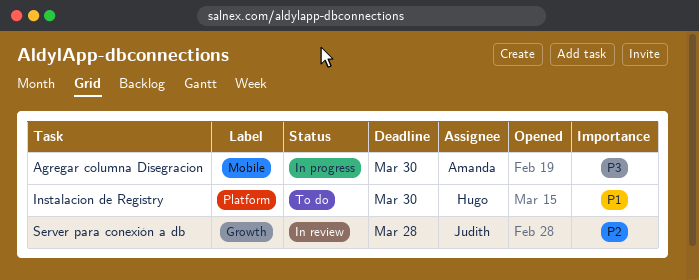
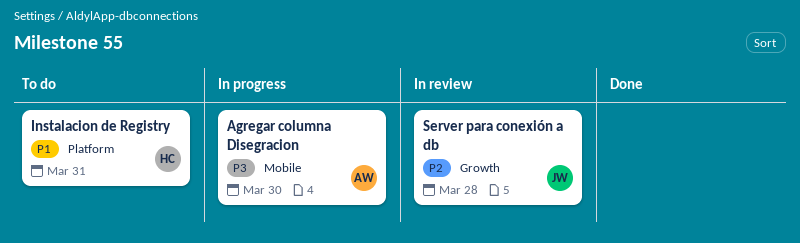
Instalacion de Registry, due: Mar 30 -> Mar 31

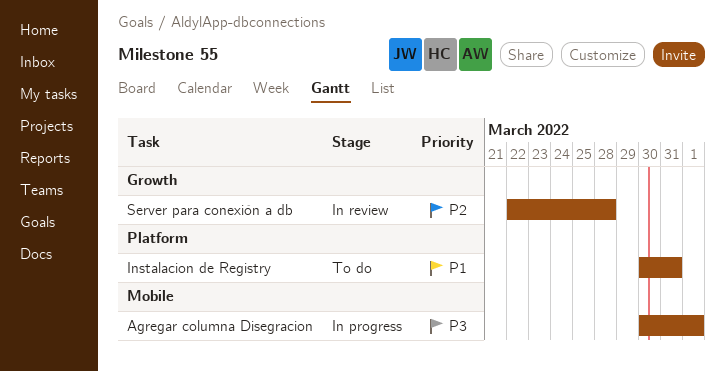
Agregar columna Disegracion, due: Mar 30 -> Apr 1

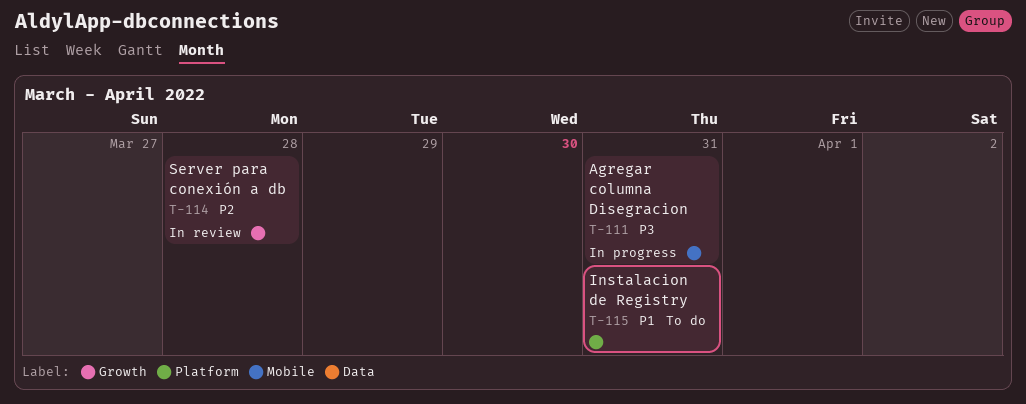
Agregar columna Disegracion, due: Apr 1 -> Mar 31

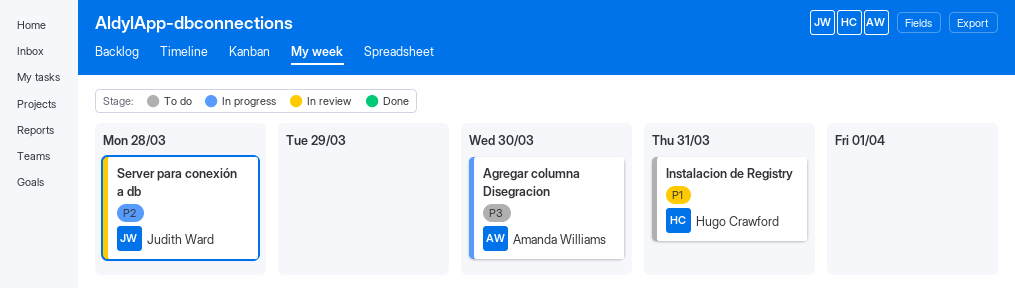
Agregar columna Disegracion, due: Mar 31 -> Mar 30

